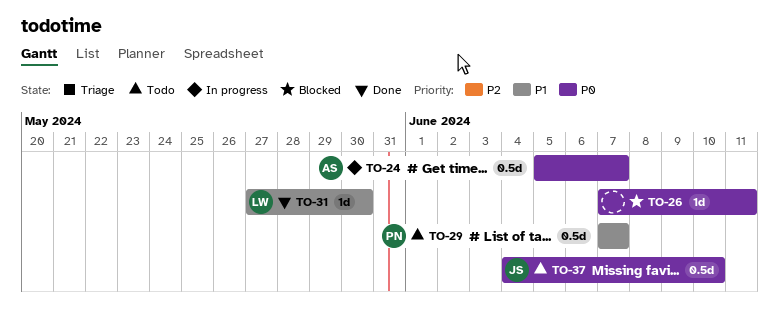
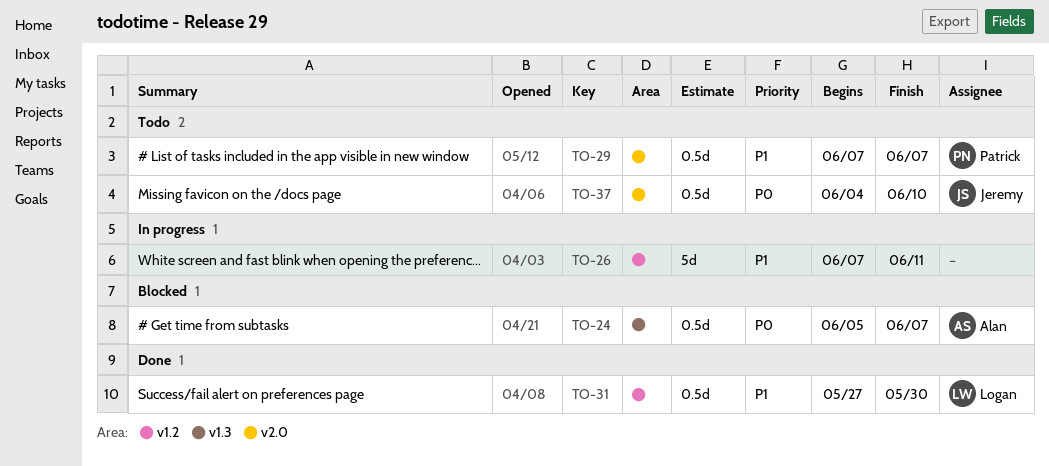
TO-24, status: In progress -> Blocked
TO-26, status: Blocked -> In progress
TO-26, priority: P0 -> P1
TO-26, estimate: 1d -> 5d
TO-31, estimate: 1d -> 0.5d

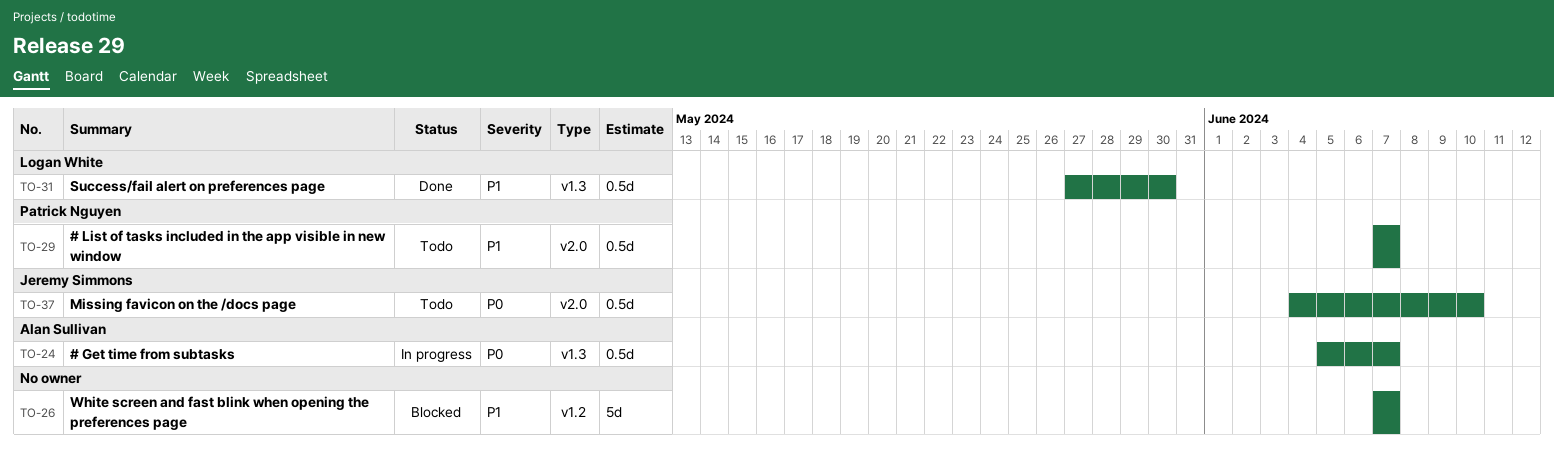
TO-24, status: Blocked -> In progress
TO-26, status: In progress -> Blocked
TO-26, due: Jun 11 -> Jun 7
TO-31, label: v1.2 -> v1.3

